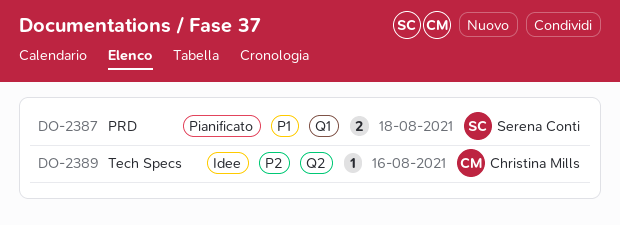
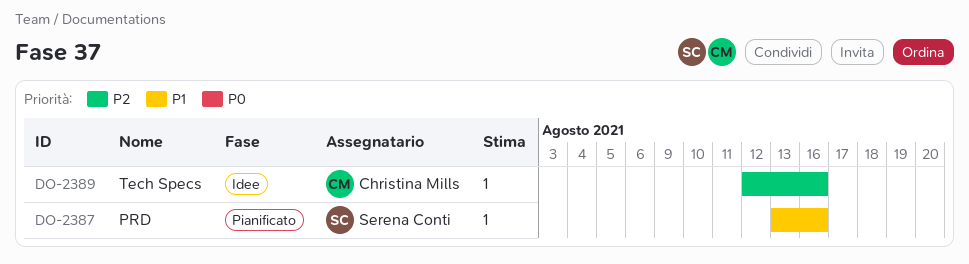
DO-2387, estimate: 2 -> 1
DO-2387, due: Aug 18 -> Aug 16

